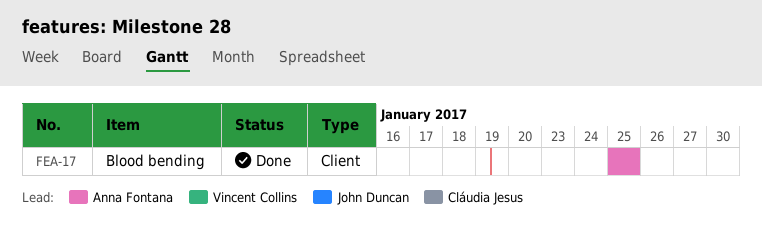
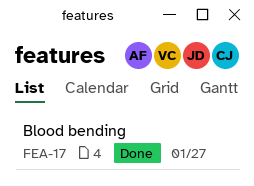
FEA-17, due: Jan 25 -> Jan 27

